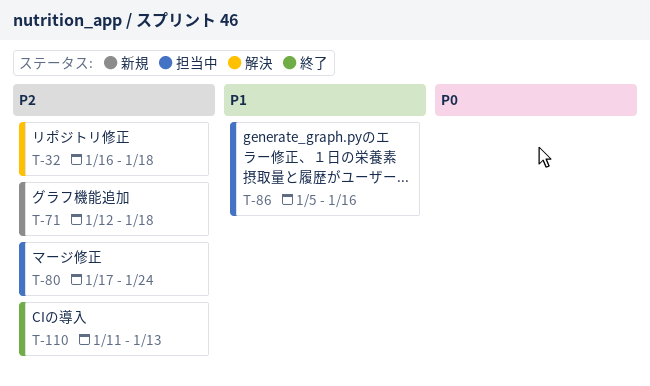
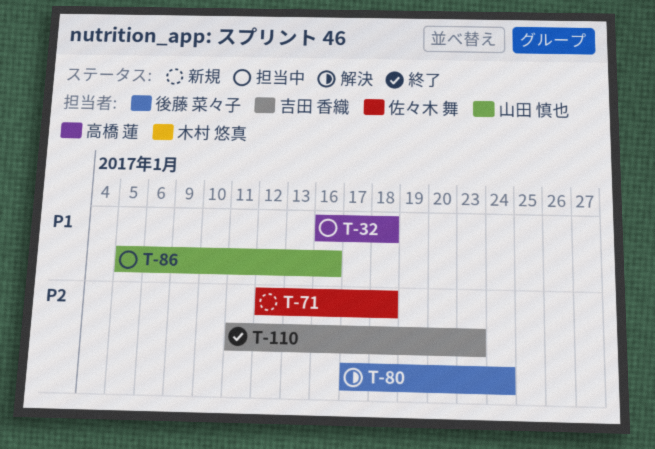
T-32, status: 解決 -> 担当中
T-32, priority: P2 -> P1
T-80, status: 担当中 -> 解決
T-110, due: Jan 13 -> Jan 23

